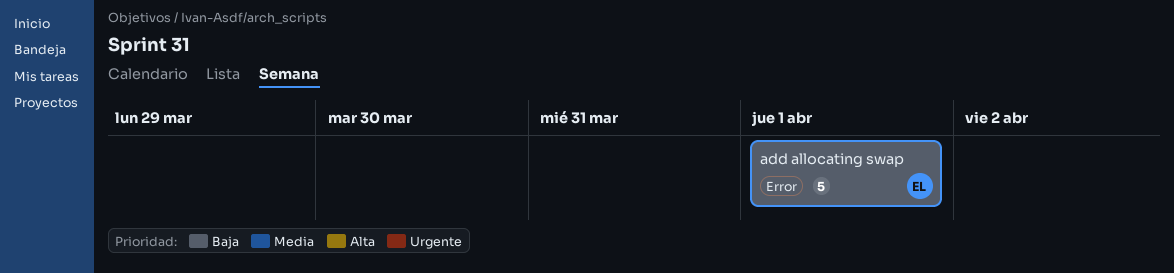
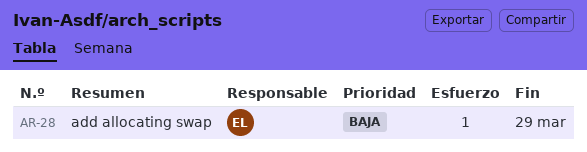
add allocating swap, estimate: 5 -> 1
add allocating swap, due: Apr 1 -> Mar 29

